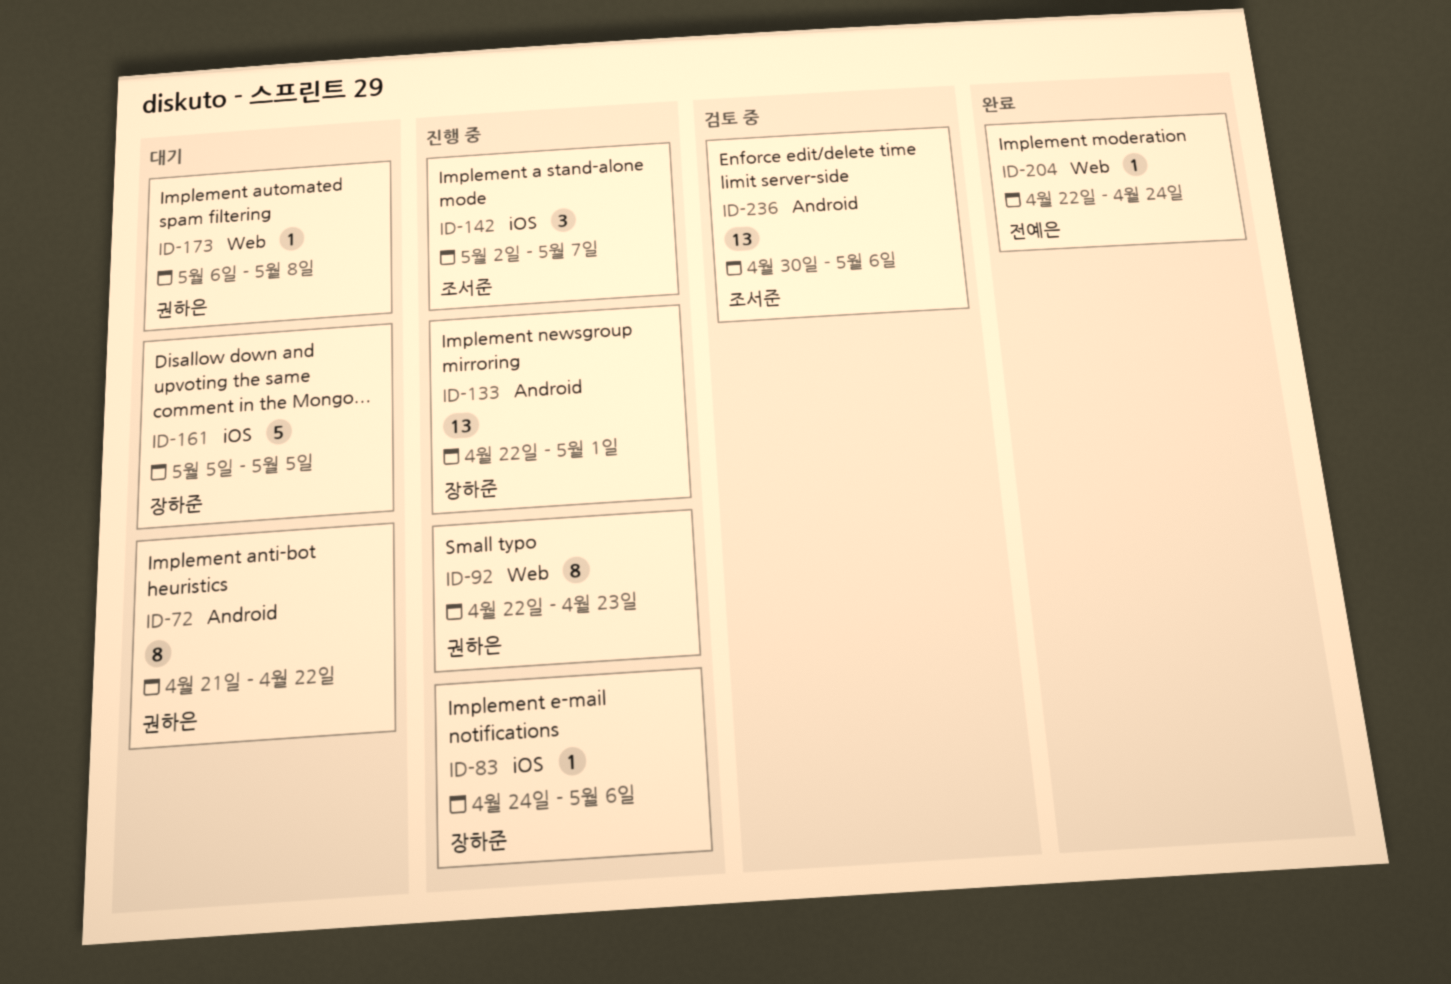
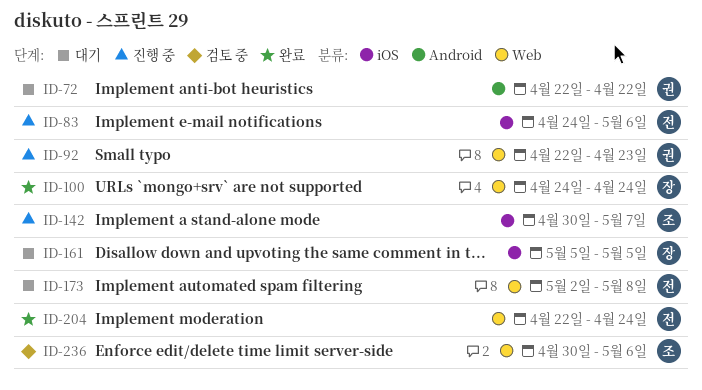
ID-72, start: Apr 21 -> Apr 22
ID-83, owner: 장하준 -> 전예은
ID-100: none -> present
ID-133: present -> none
ID-142, start: May 2 -> Apr 30
ID-173, owner: 권하은 -> 전예은
ID-173, start: May 6 -> May 2
ID-236, label: Android -> Web

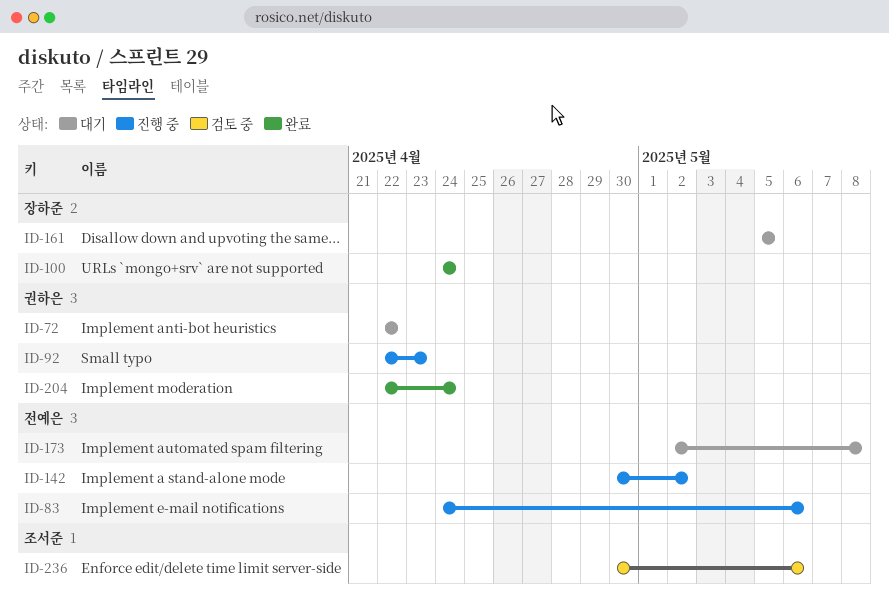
ID-142, owner: 조서준 -> 전예은
ID-142, due: May 7 -> May 2
ID-204, owner: 전예은 -> 권하은

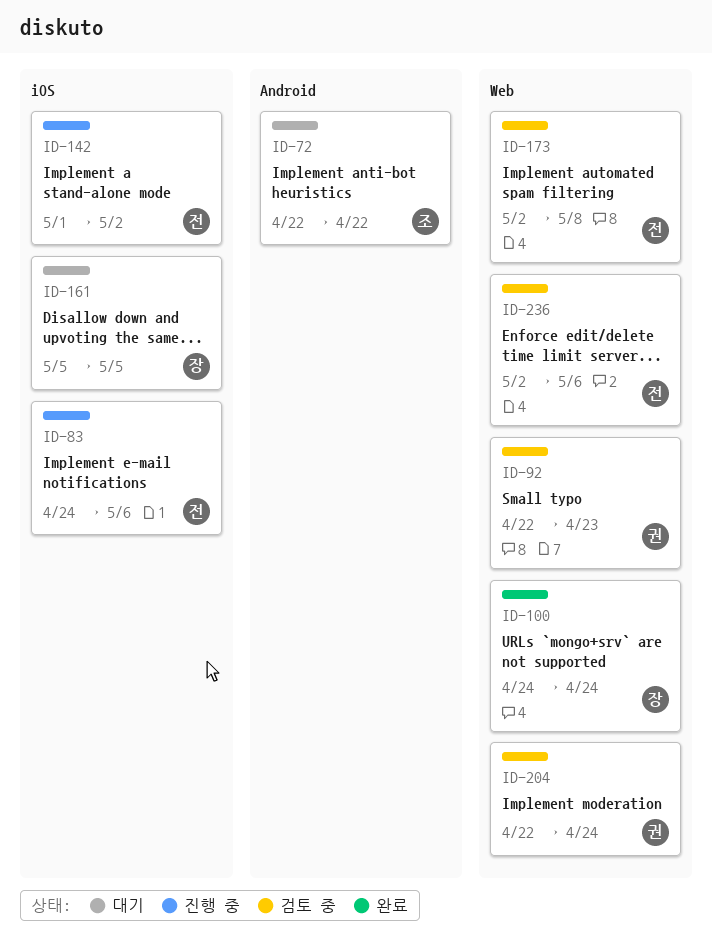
ID-72, owner: 권하은 -> 조서준
ID-92, status: 진행 중 -> 검토 중
ID-142, start: Apr 30 -> May 1
ID-173, status: 대기 -> 검토 중
ID-204, status: 완료 -> 검토 중
ID-236, owner: 조서준 -> 전예은
ID-236, start: Apr 30 -> May 2

